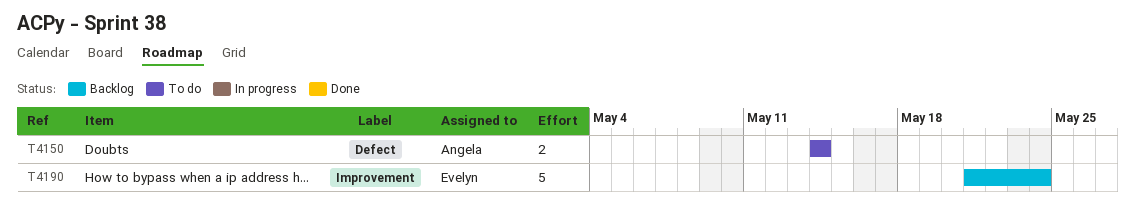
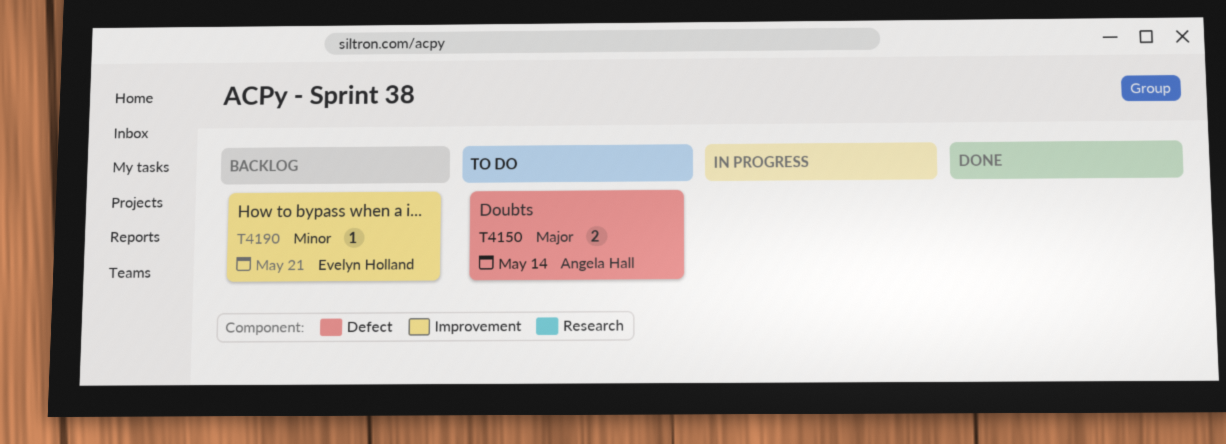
T4190, estimate: 5 -> 1
T4190, due: May 24 -> May 21

